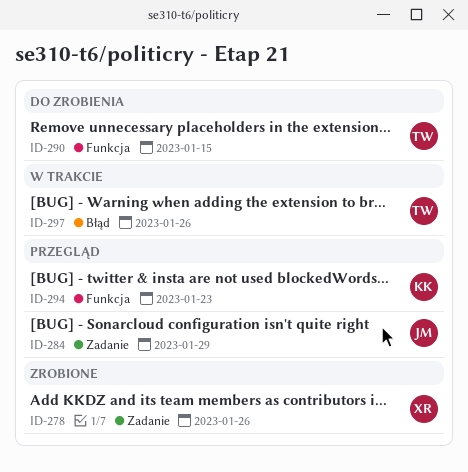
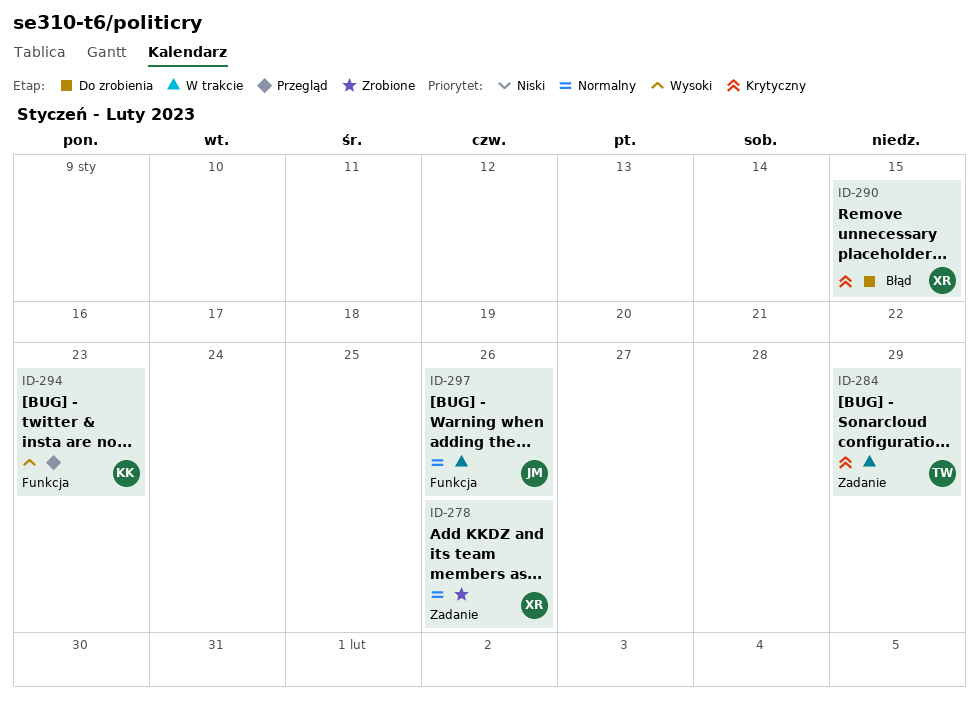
ID-284, status: Przegląd -> W trakcie
ID-284, owner: JM -> TW
ID-290, owner: TW -> XR
ID-290, label: Funkcja -> Błąd
ID-297, owner: TW -> JM
ID-297, label: Błąd -> Funkcja

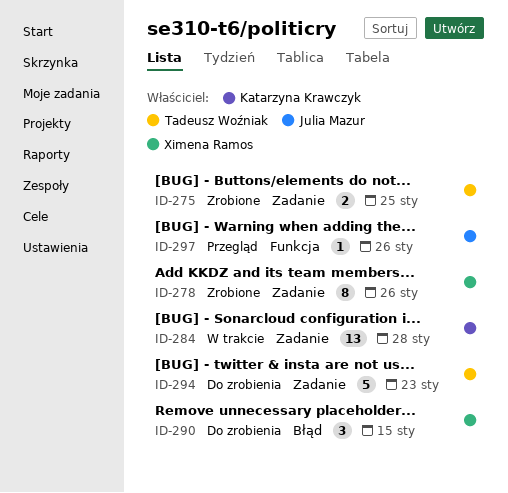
ID-275: none -> present
ID-284, owner: Tadeusz Woźniak -> Katarzyna Krawczyk
ID-284, due: Jan 29 -> Jan 28
ID-294, status: Przegląd -> Do zrobienia
ID-294, owner: Katarzyna Krawczyk -> Tadeusz Woźniak
ID-294, label: Funkcja -> Zadanie
ID-297, status: W trakcie -> Przegląd

